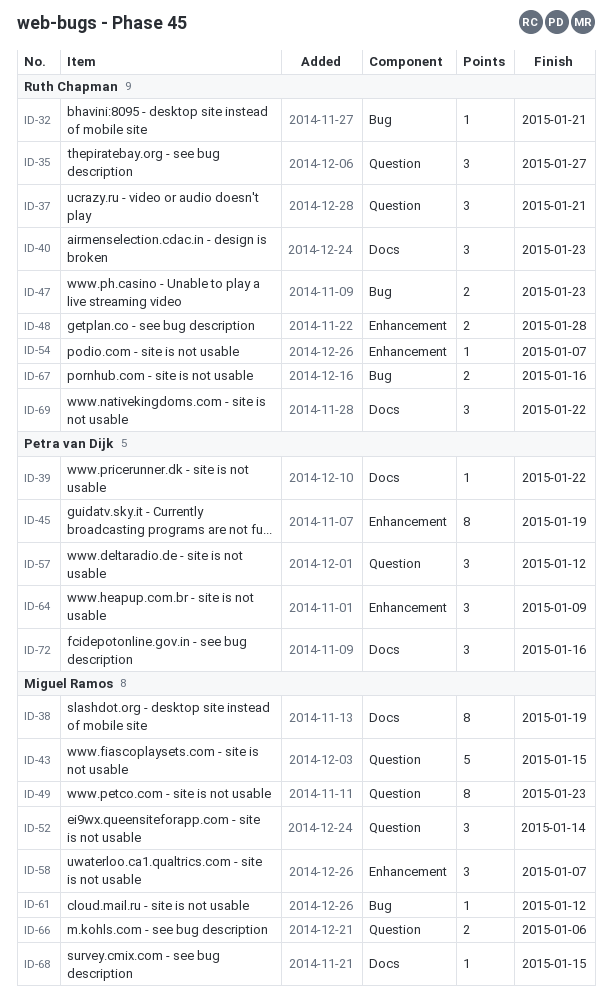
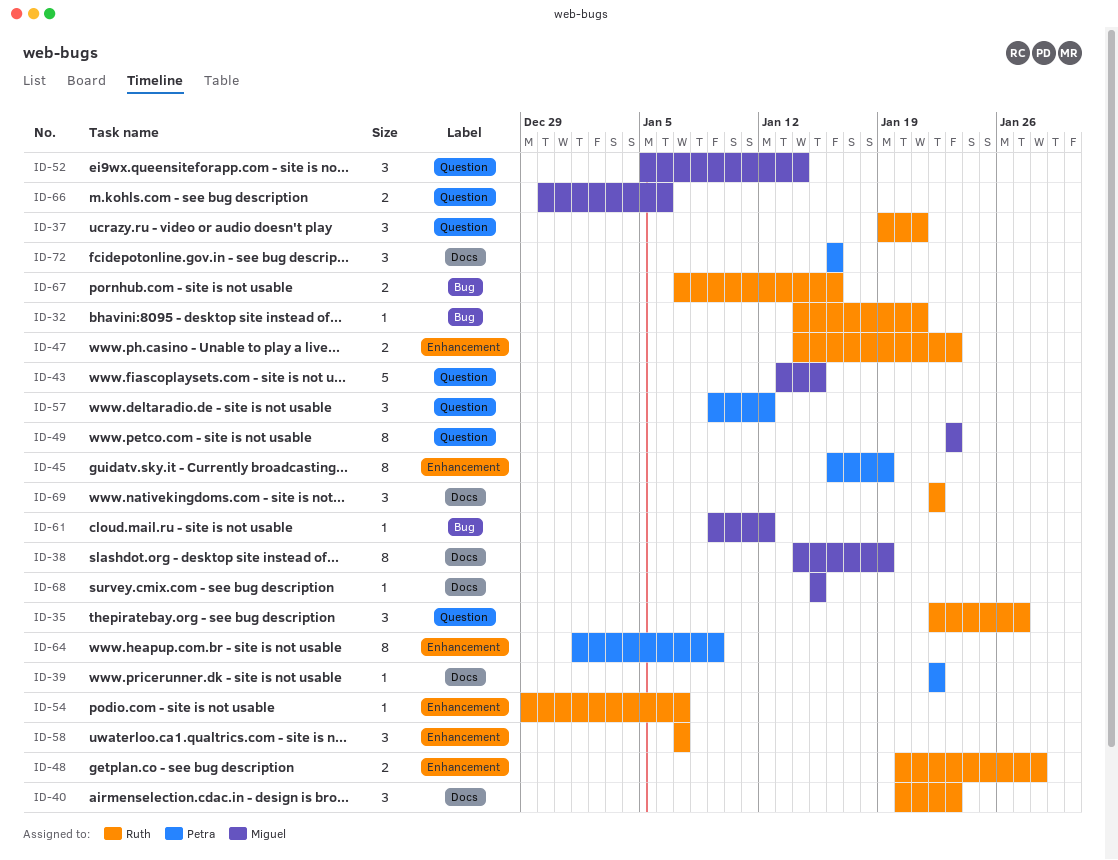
ID-47, label: Bug -> Enhancement
ID-58, owner: Miguel Ramos -> Ruth Chapman
ID-64, estimate: 3 -> 8

